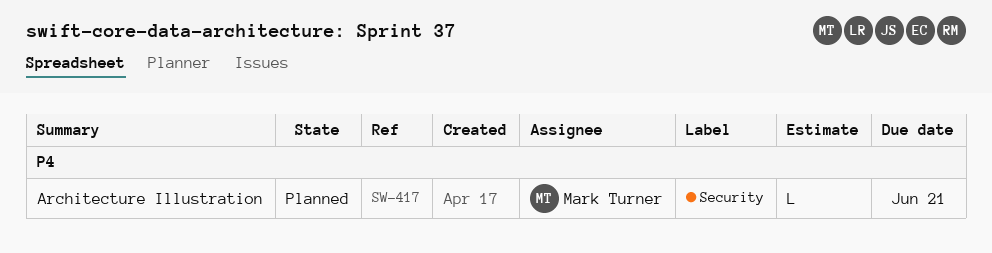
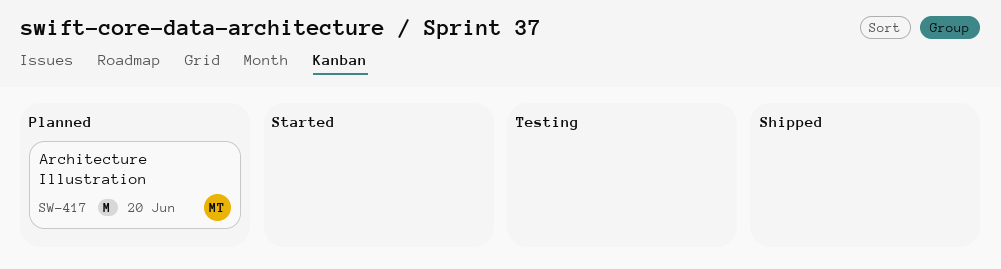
SW-417, estimate: L -> M
SW-417, due: Jun 21 -> Jun 20

